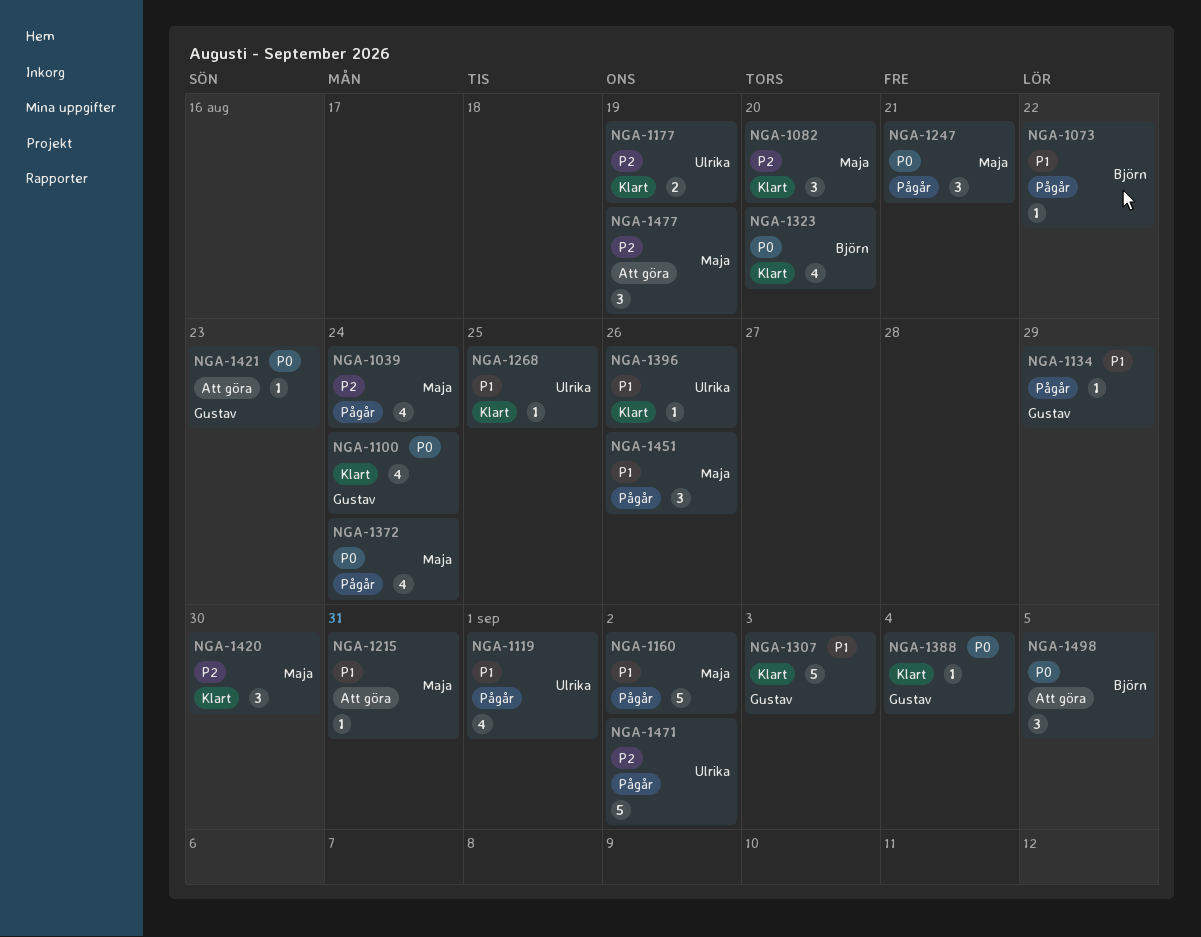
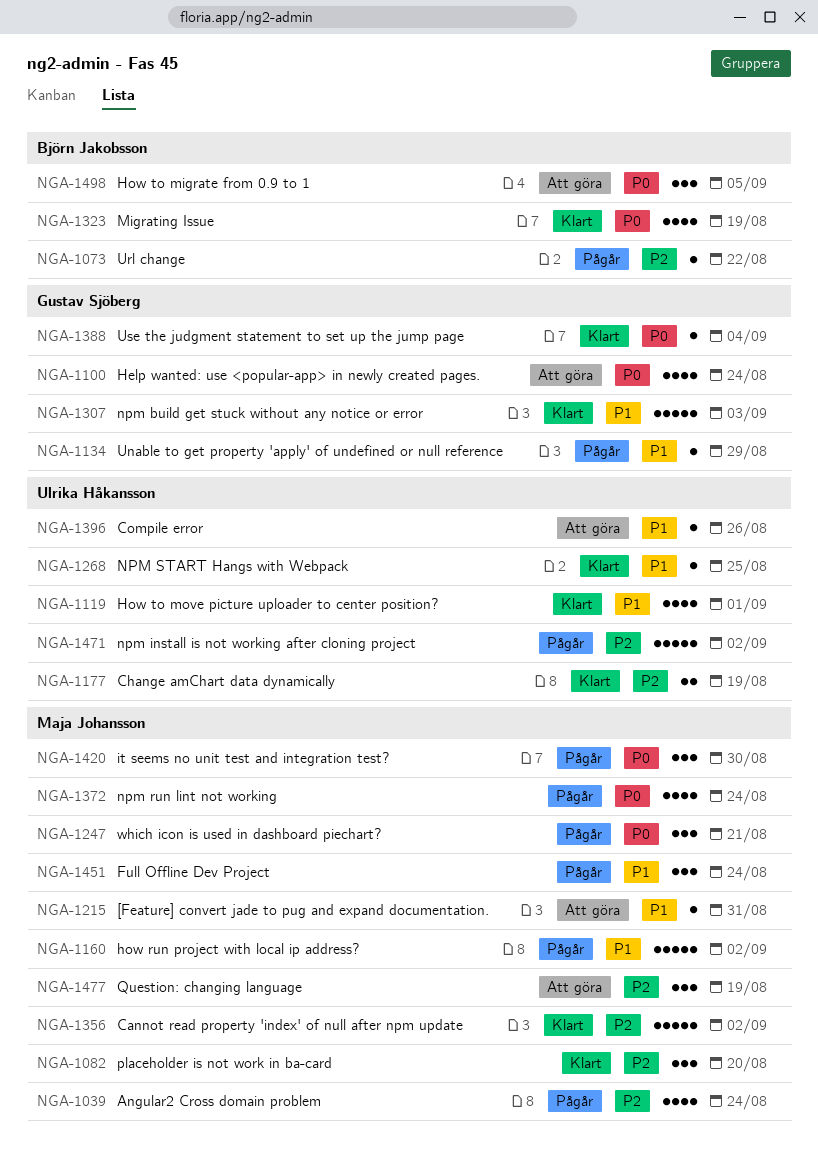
NGA-1073, priority: P1 -> P2
NGA-1100, status: Klart -> Att göra
NGA-1119, status: Pågår -> Klart
NGA-1323, due: Aug 20 -> Aug 19
NGA-1356: none -> present
NGA-1396, status: Klart -> Att göra
NGA-1420, status: Klart -> Pågår
NGA-1420, priority: P2 -> P0
NGA-1421: present -> none
NGA-1451, due: Aug 26 -> Aug 24

